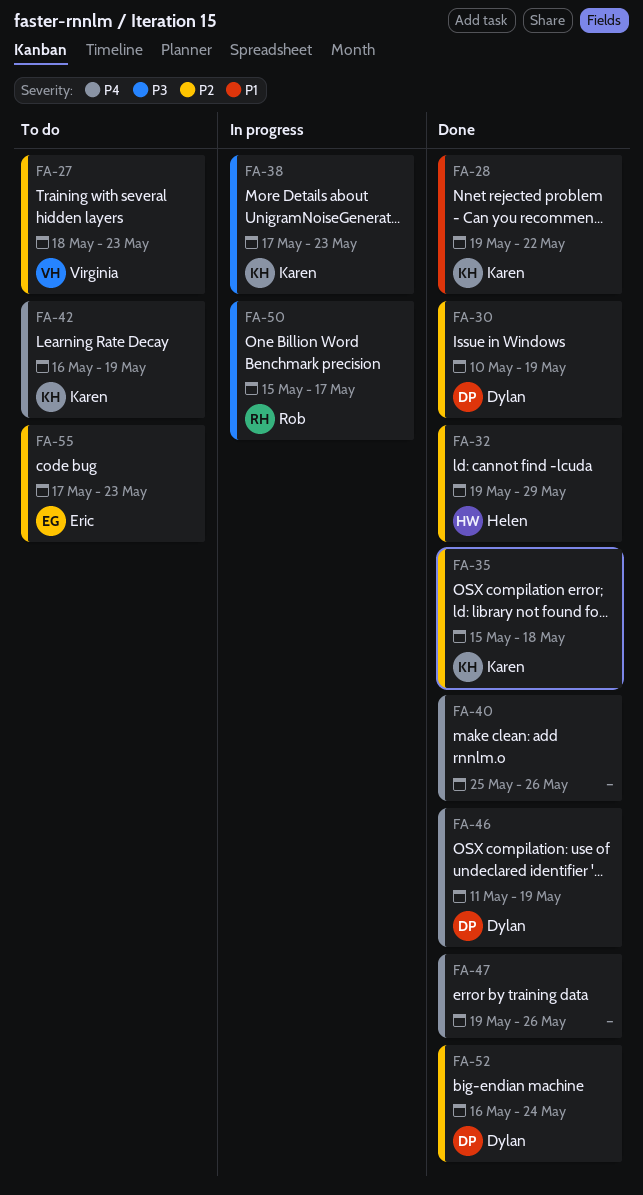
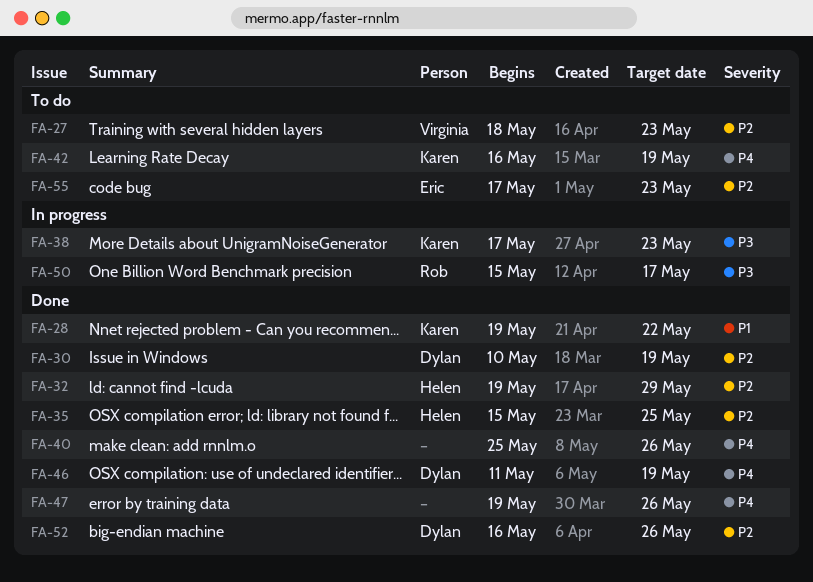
FA-35, owner: Karen -> Helen
FA-35, due: May 18 -> May 25
FA-52, due: May 24 -> May 26

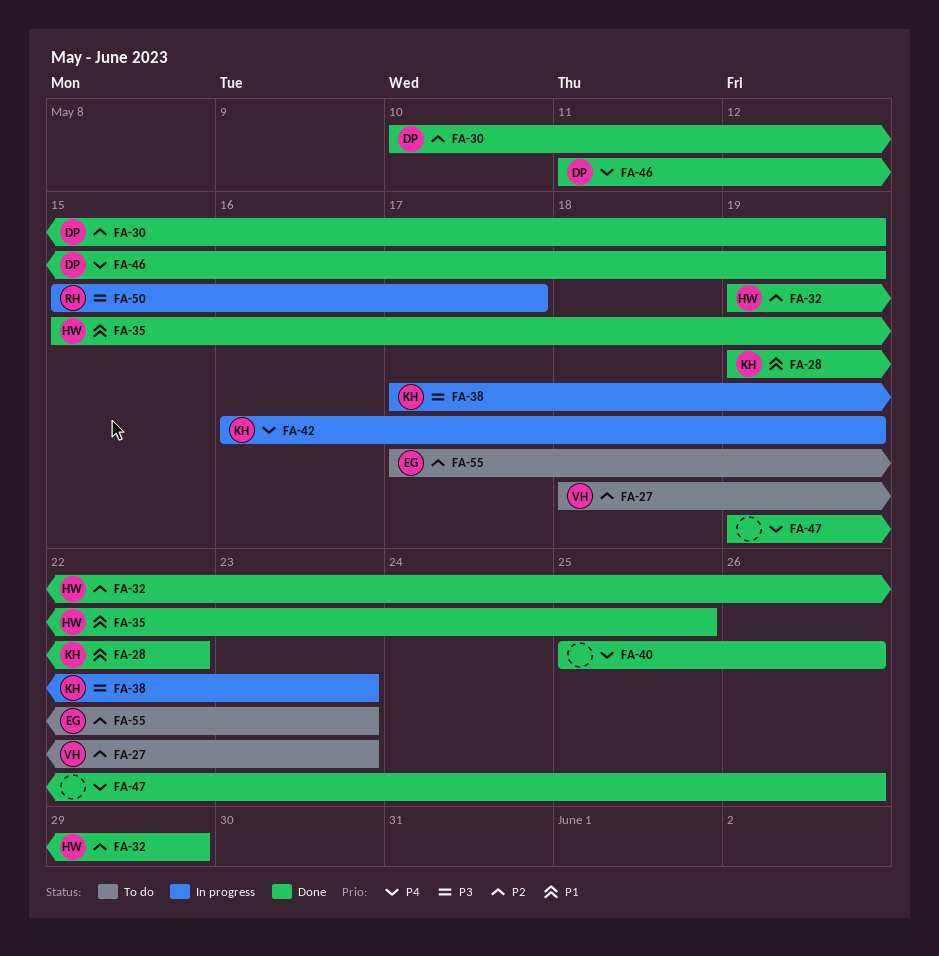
FA-35, priority: P2 -> P1
FA-42, status: To do -> In progress
FA-52: present -> none

